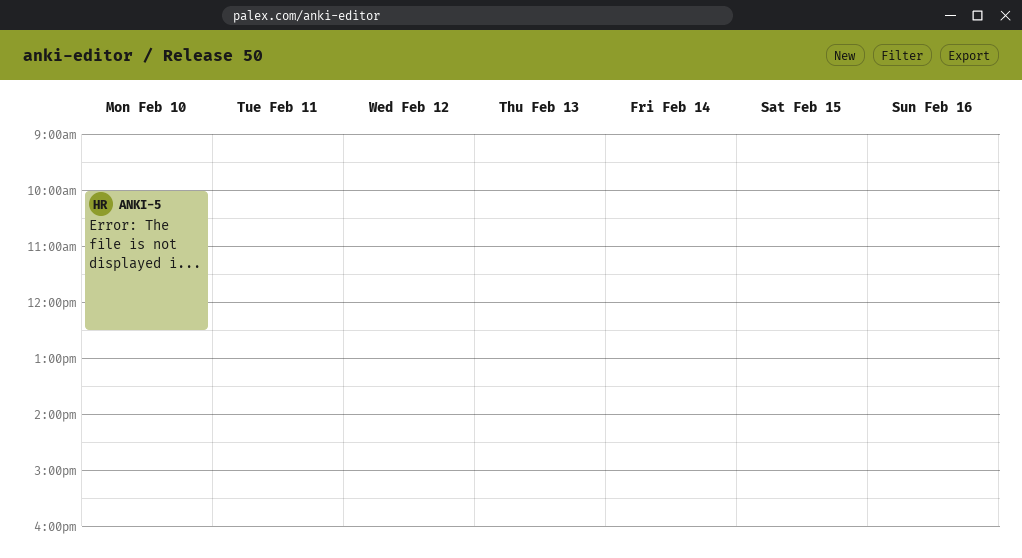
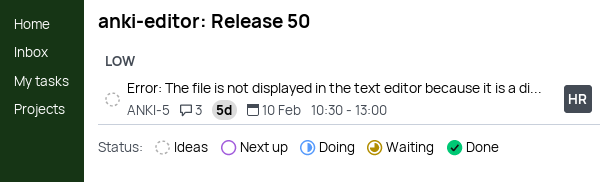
ANKI-5, begins: 10:00 -> 10:30
ANKI-5, ends: 12:30 -> 13:00

